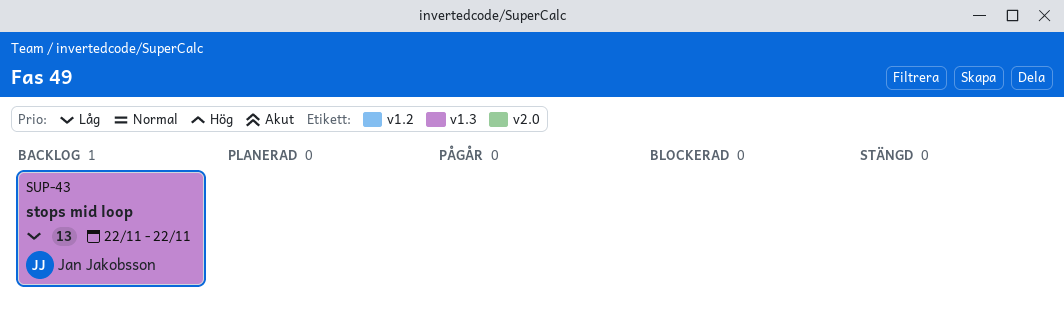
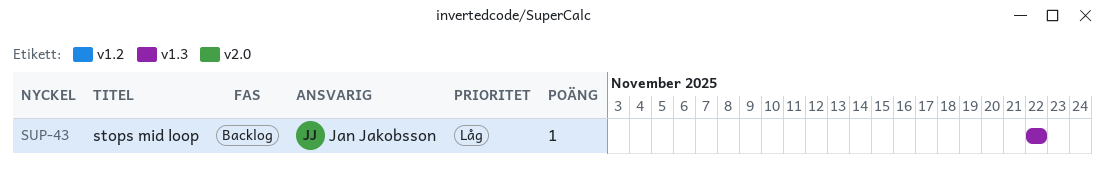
SUP-43, estimate: 13 -> 1

